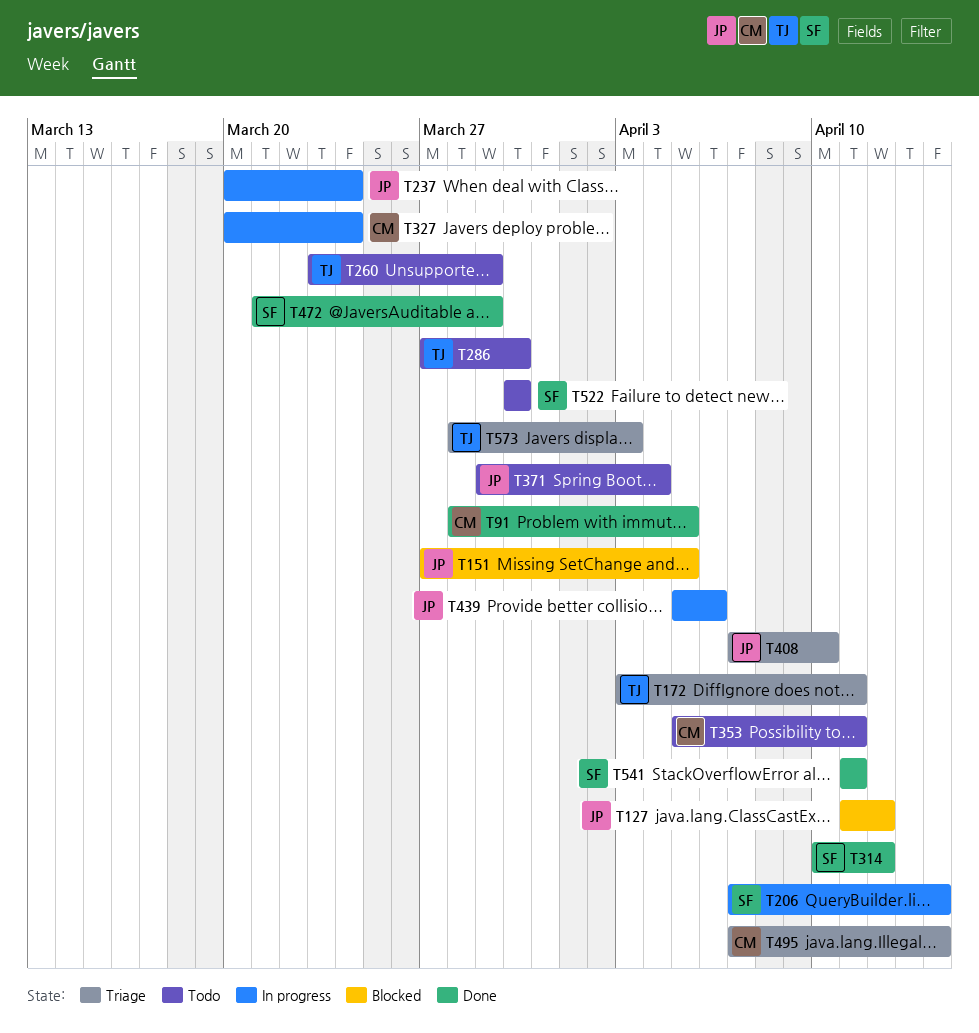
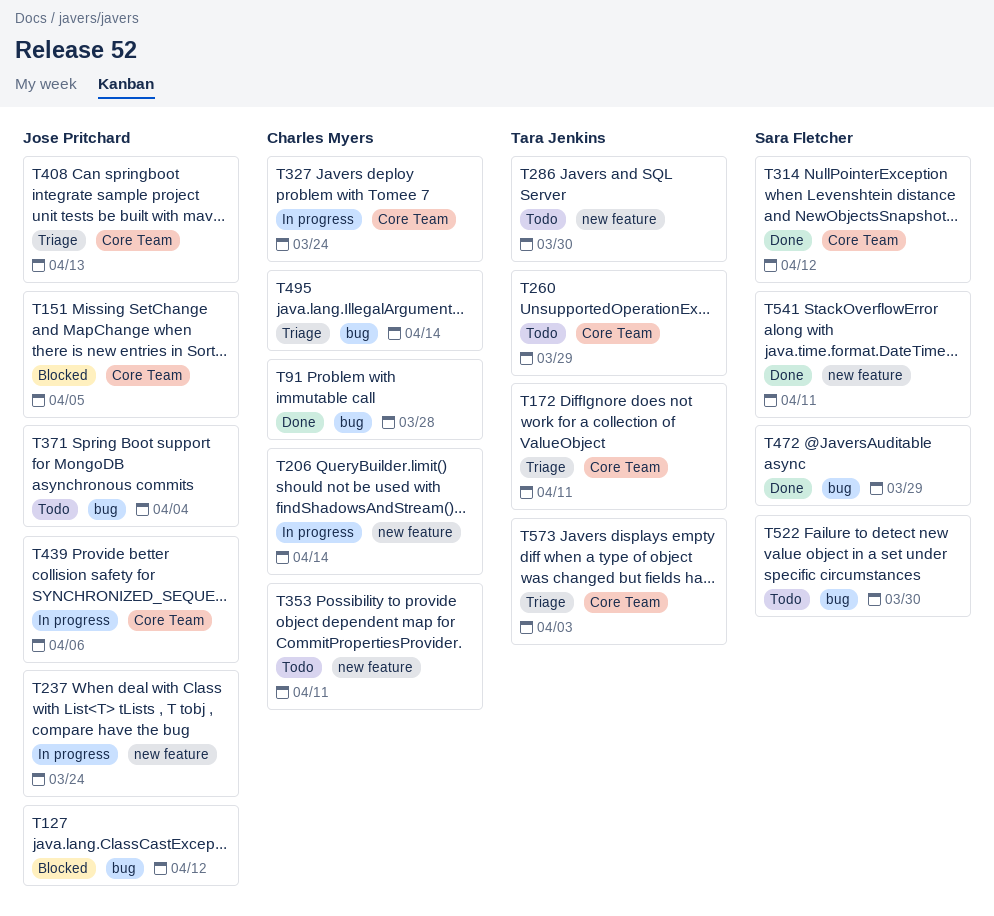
T91, due: Apr 5 -> Mar 28
T206, owner: Sara Fletcher -> Charles Myers
T408, due: Apr 10 -> Apr 13

